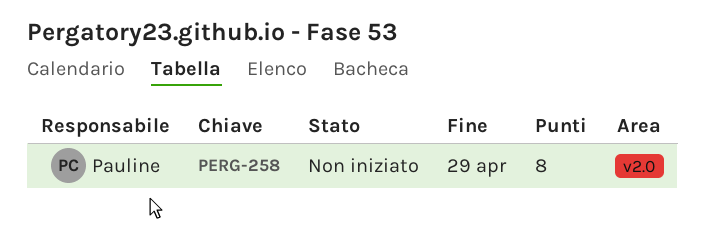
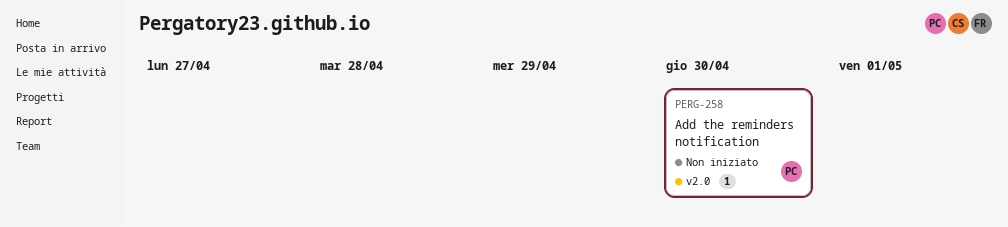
PERG-258, estimate: 8 -> 1
PERG-258, due: Apr 29 -> Apr 30

